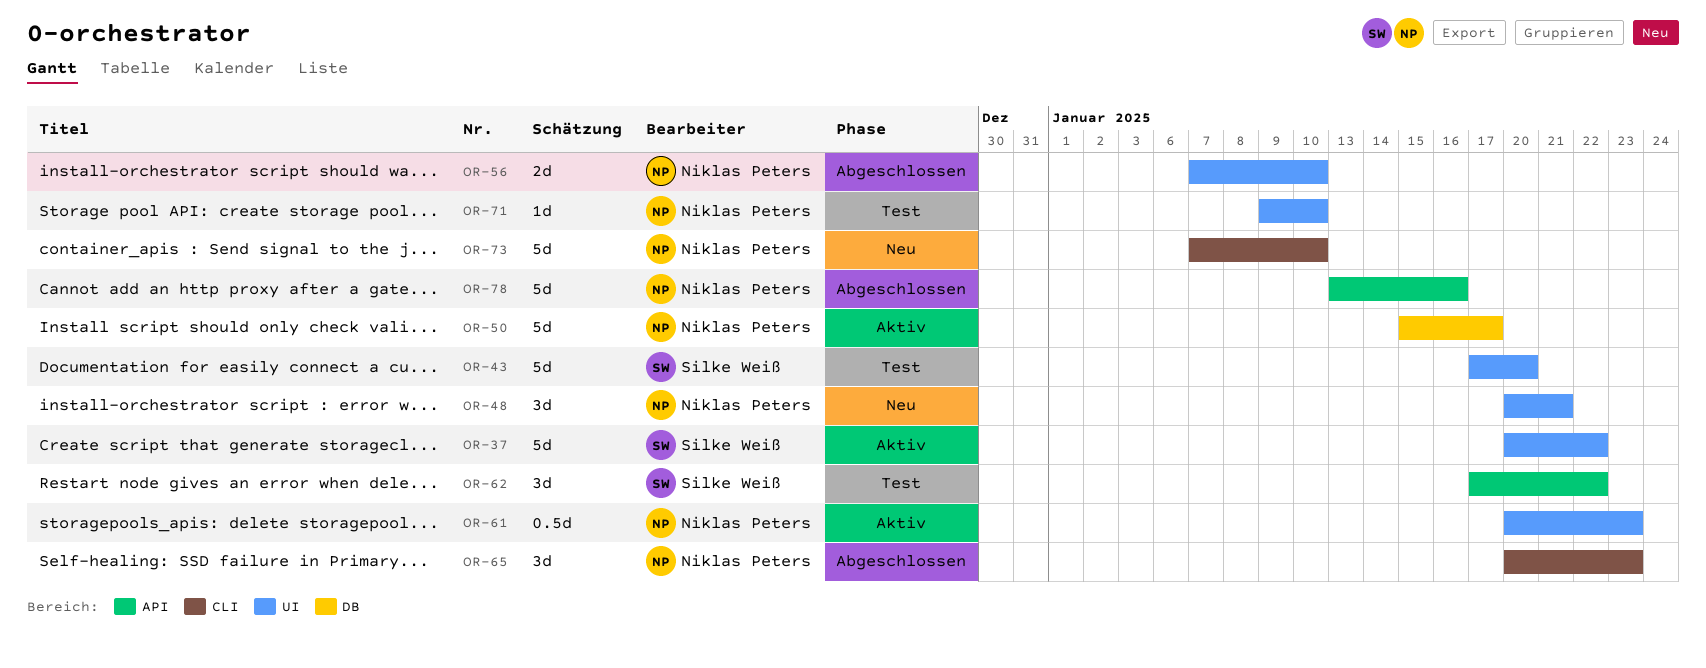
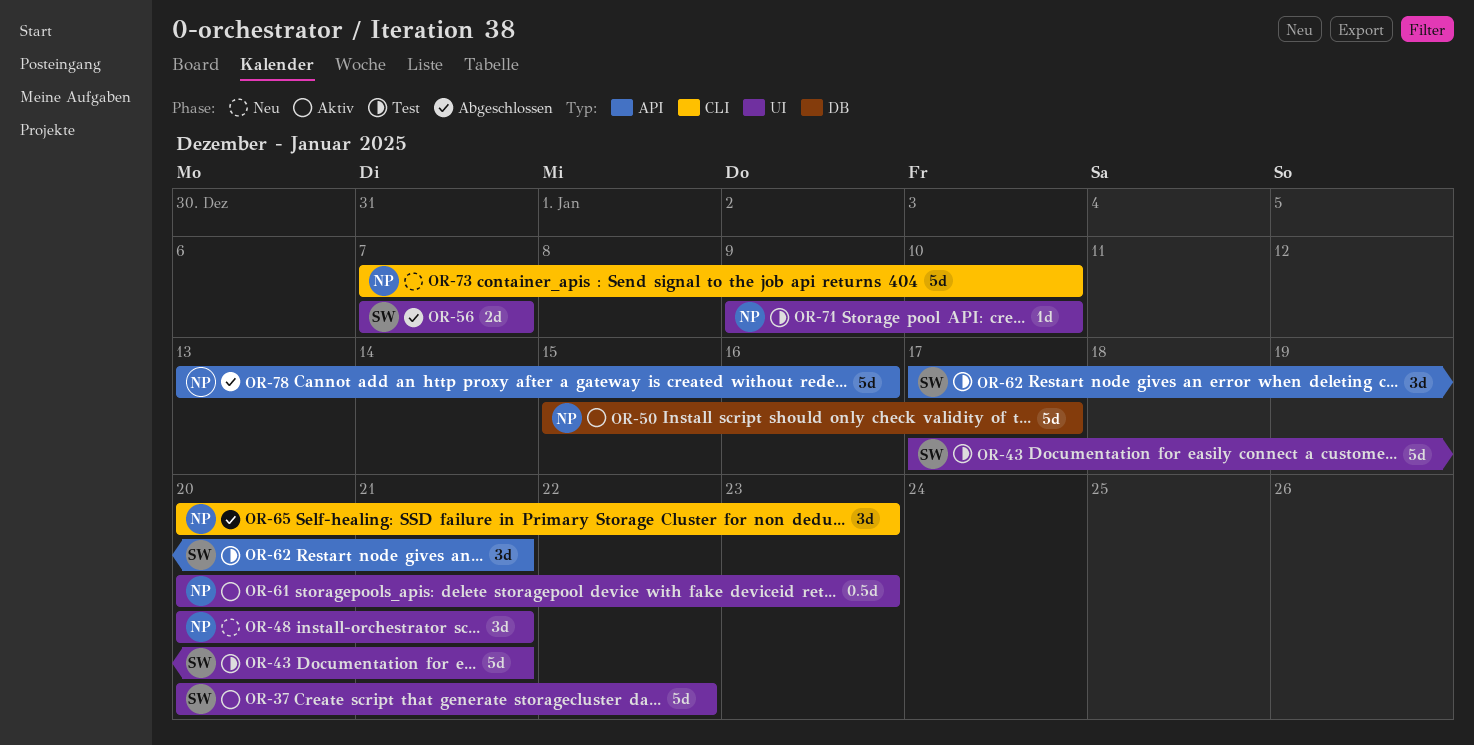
OR-43, due: Jan 20 -> Jan 21
OR-56, owner: Niklas Peters -> Silke Weiß
OR-56, due: Jan 10 -> Jan 7
OR-62, due: Jan 22 -> Jan 21

